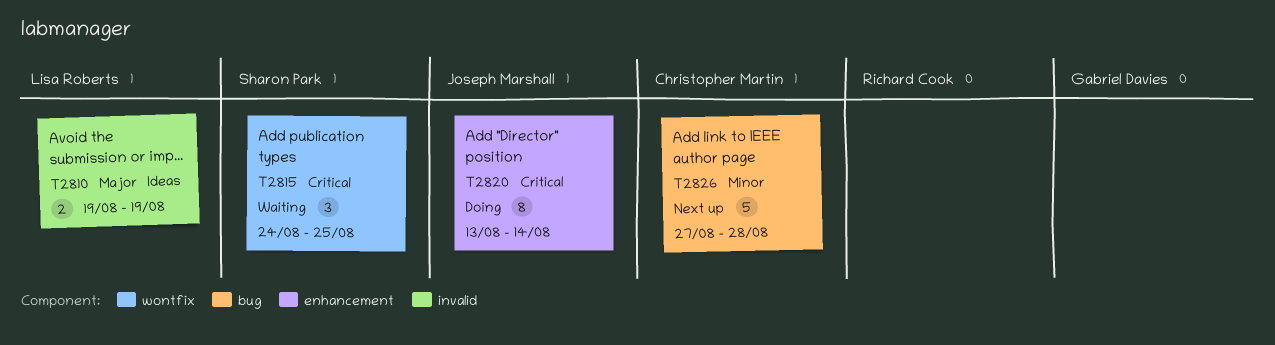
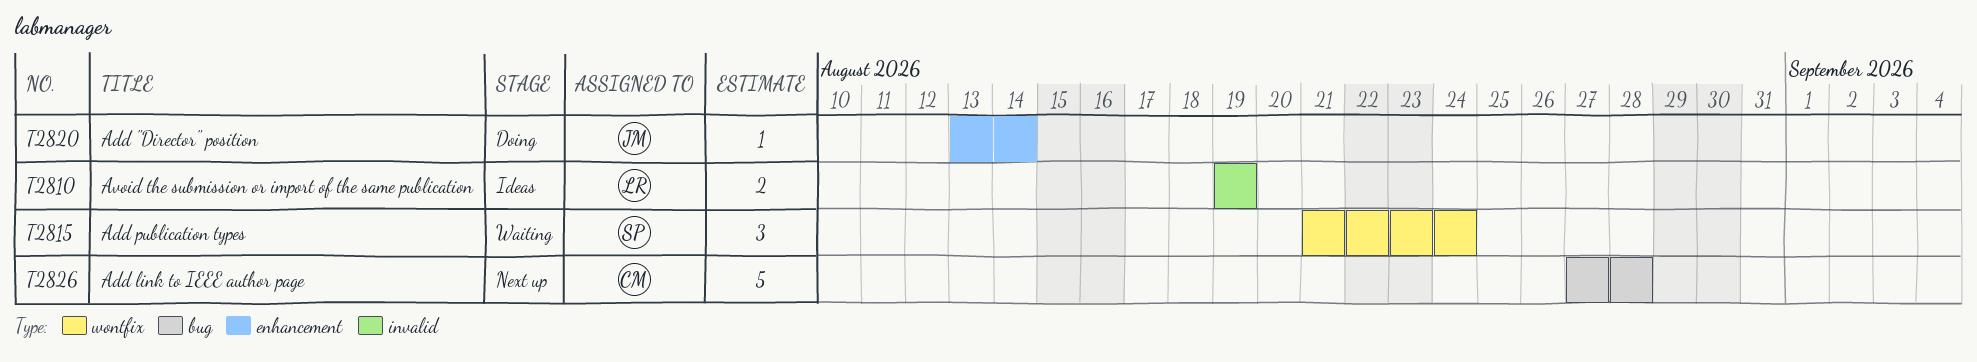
T2815, start: Aug 24 -> Aug 21
T2815, due: Aug 25 -> Aug 24
T2820, estimate: 8 -> 1

